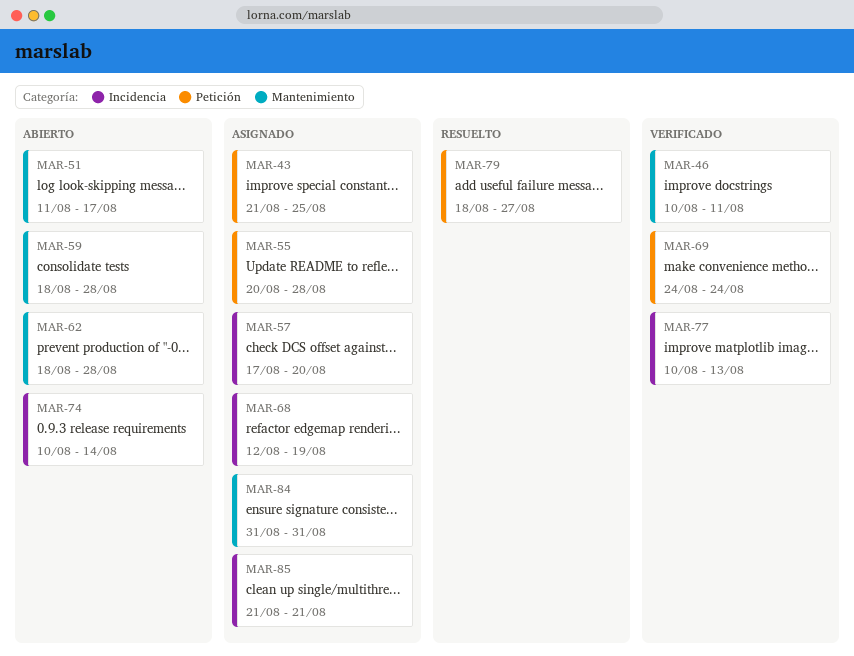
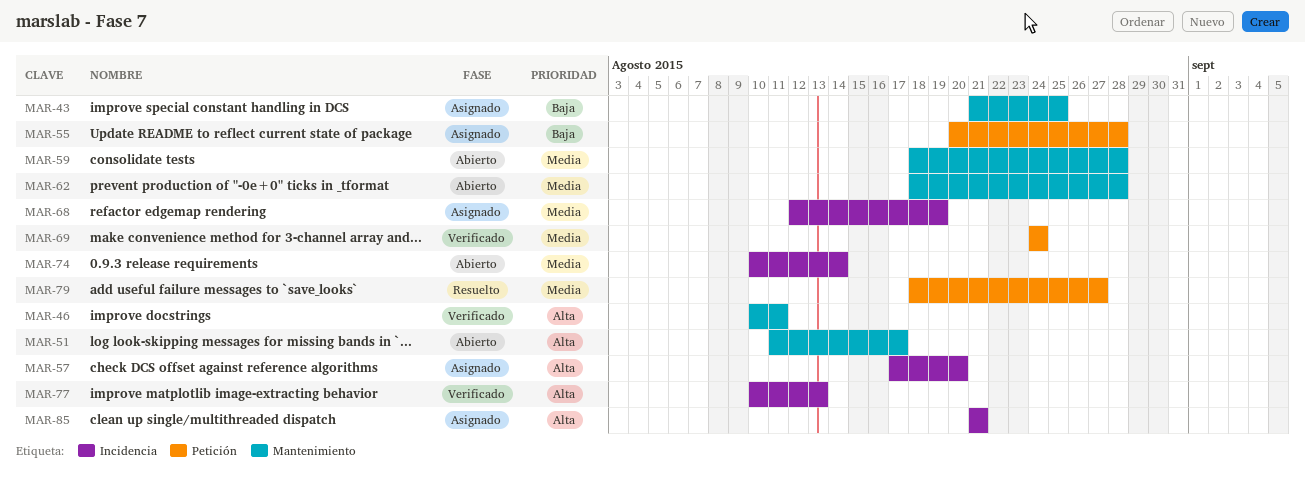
MAR-43, label: Petición -> Mantenimiento
MAR-84: present -> none

